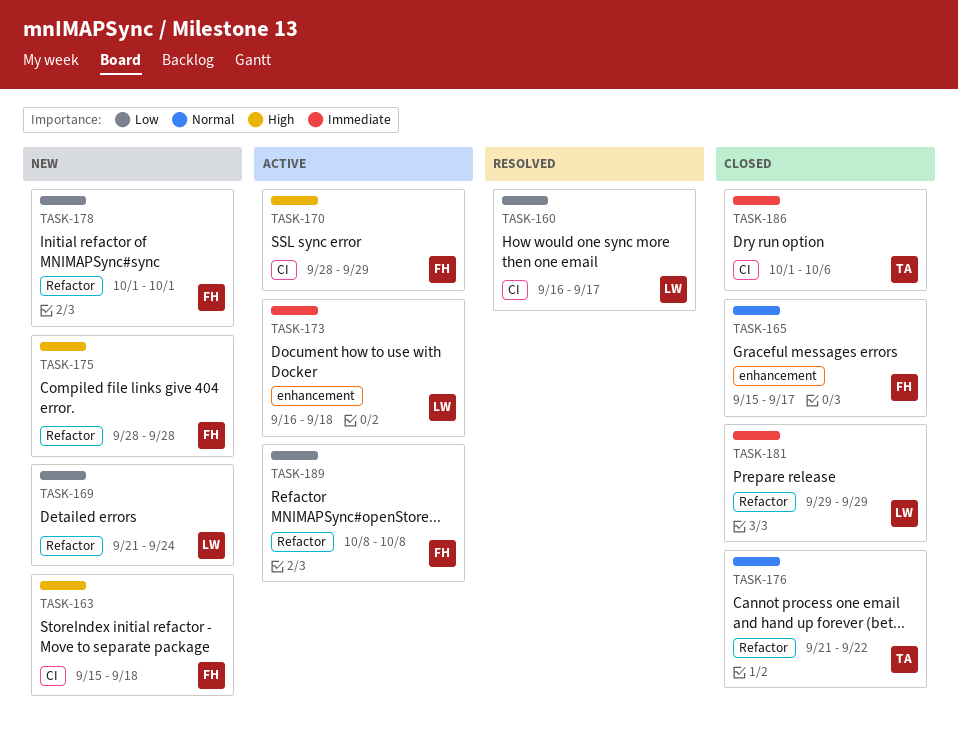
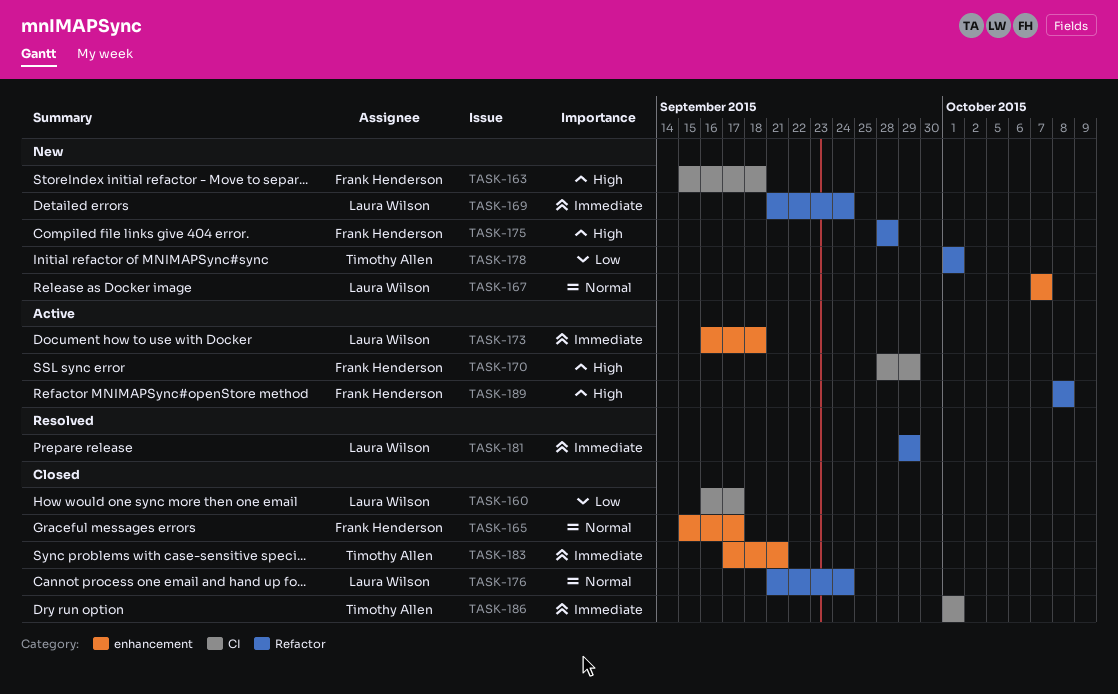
TASK-160, status: Resolved -> Closed
TASK-167: none -> present
TASK-169, priority: Low -> Immediate
TASK-176, owner: Timothy Allen -> Laura Wilson
TASK-176, due: Sep 22 -> Sep 24
TASK-178, owner: Frank Henderson -> Timothy Allen
TASK-181, status: Closed -> Resolved
TASK-183: none -> present
TASK-186, due: Oct 6 -> Oct 1
TASK-189, priority: Low -> High

